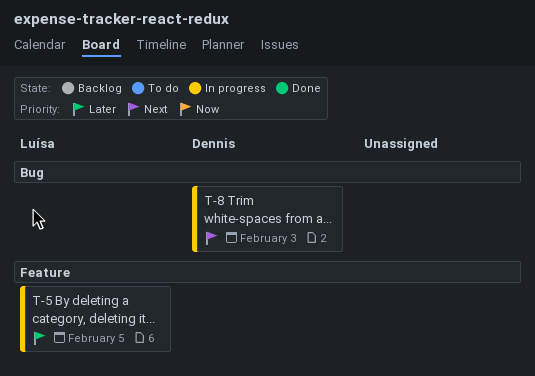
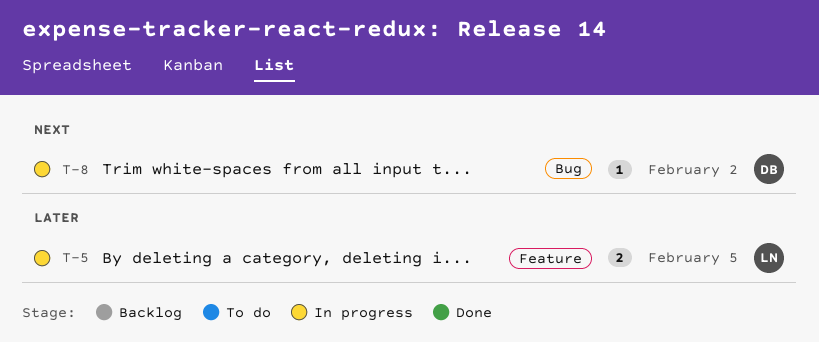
T-8, due: Feb 3 -> Feb 2

